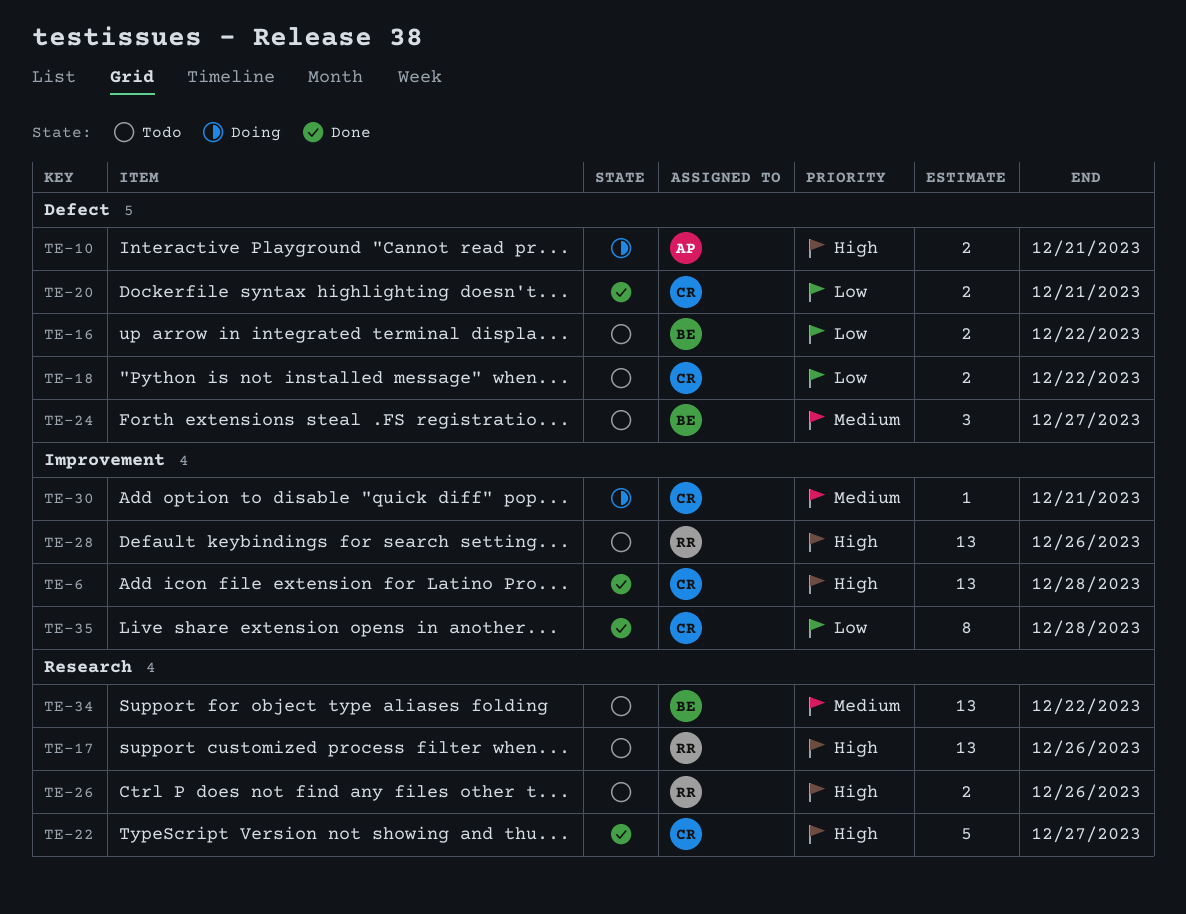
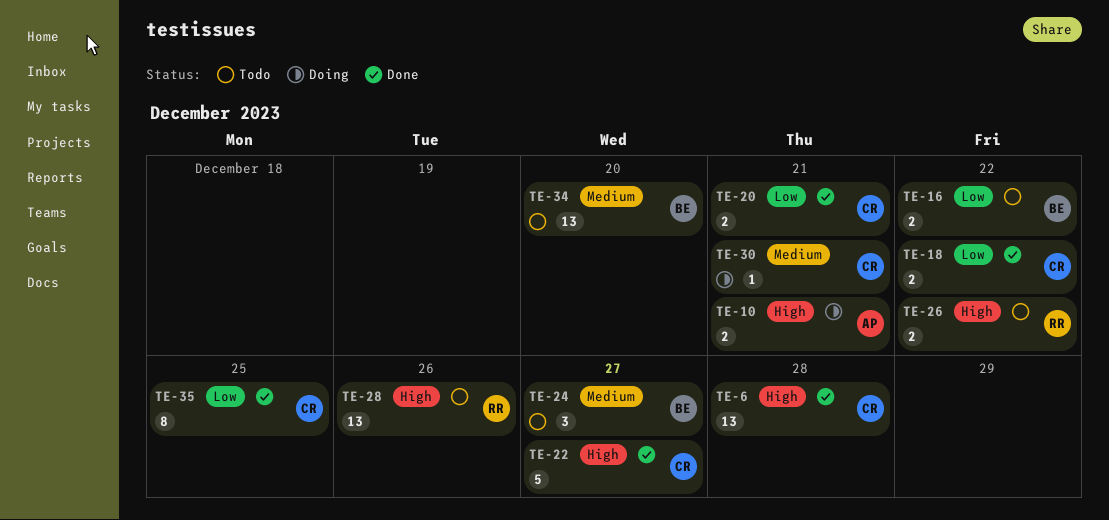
TE-17: present -> none
TE-18, status: Todo -> Done
TE-26, due: Dec 26 -> Dec 22
TE-34, due: Dec 22 -> Dec 20
TE-35, due: Dec 28 -> Dec 25

